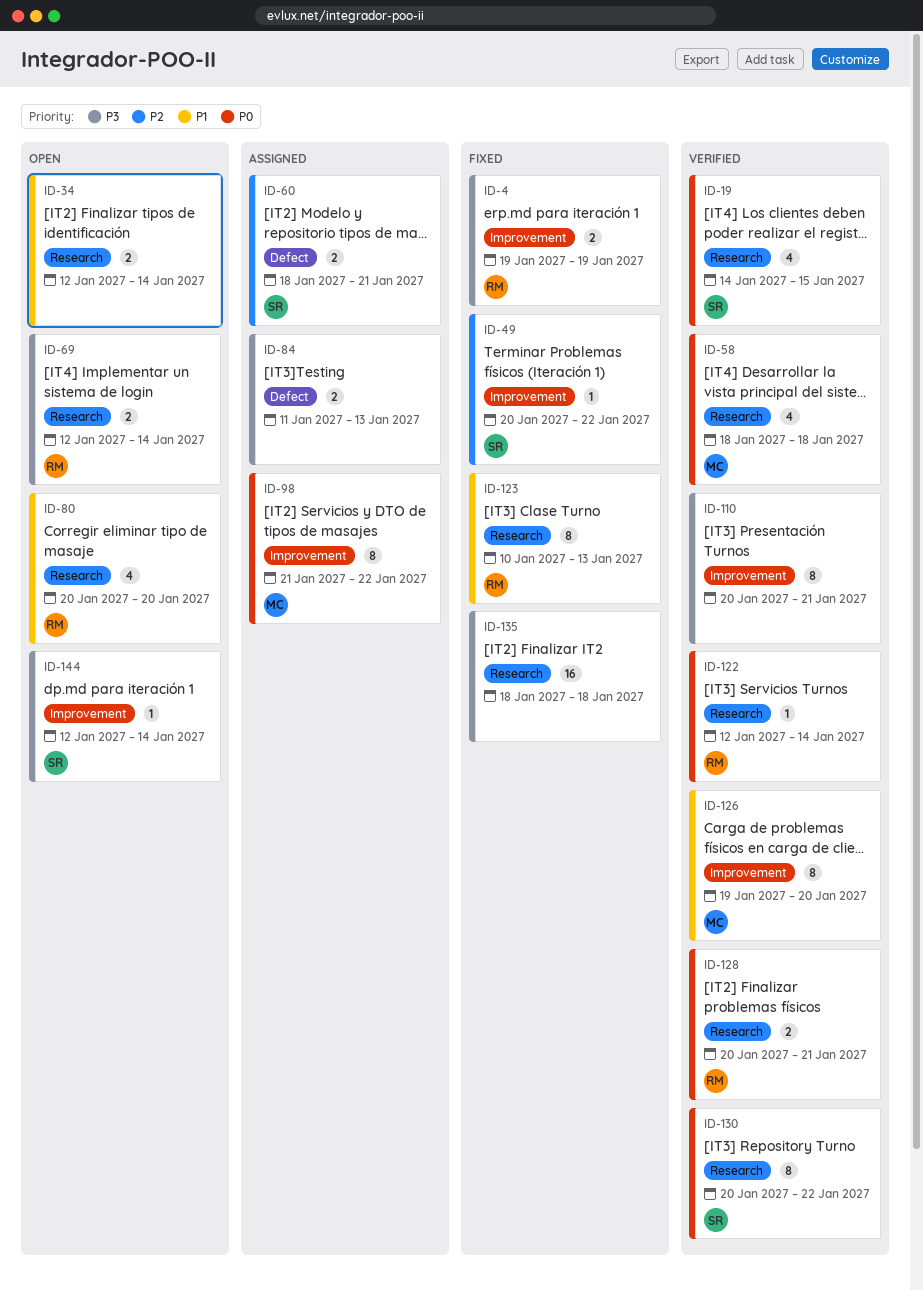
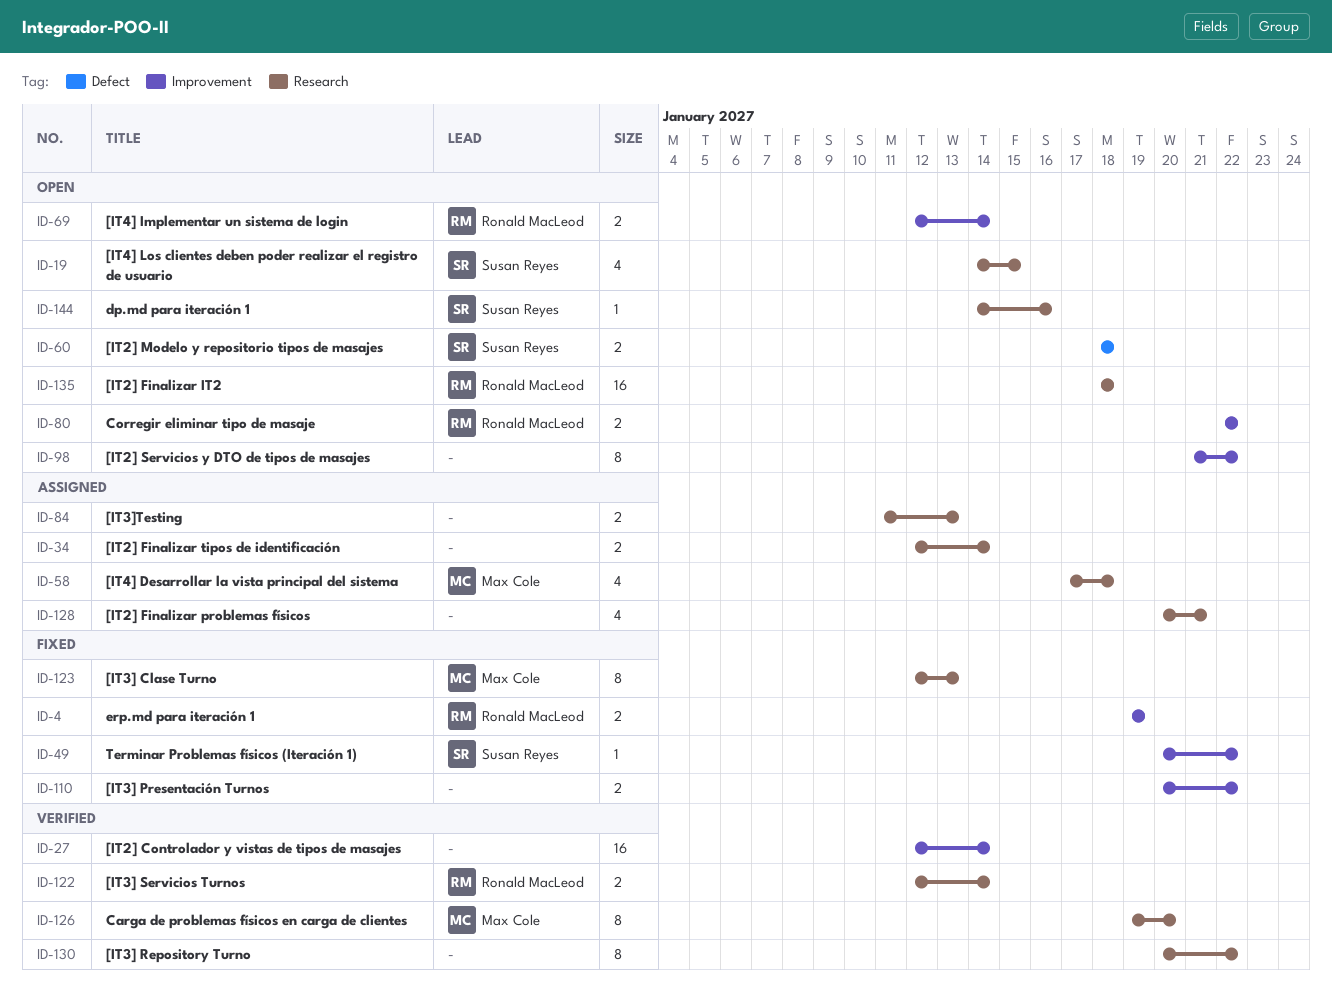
ID-19, status: Verified -> Open
ID-27: none -> present
ID-34, status: Open -> Assigned
ID-58, status: Verified -> Assigned
ID-58, start: Jan 18 -> Jan 17
ID-60, status: Assigned -> Open
ID-60, due: Jan 21 -> Jan 18
ID-69, label: Research -> Improvement
ID-80, label: Research -> Improvement
ID-80, estimate: 4 -> 2
ID-80, start: Jan 20 -> Jan 22
ID-80, due: Jan 20 -> Jan 22
ID-84, label: Defect -> Research
ID-98, status: Assigned -> Open
ID-98, owner: Max Cole -> none
ID-110, status: Verified -> Fixed
ID-110, estimate: 8 -> 2
ID-110, due: Jan 21 -> Jan 22
ID-122, estimate: 1 -> 2
ID-123, owner: Ronald MacLeod -> Max Cole
ID-123, start: Jan 10 -> Jan 12
ID-126, label: Improvement -> Research
ID-128, status: Verified -> Assigned
ID-128, owner: Ronald MacLeod -> none
ID-128, estimate: 2 -> 4
ID-130, owner: Susan Reyes -> none
ID-135, status: Fixed -> Open
ID-135, owner: none -> Ronald MacLeod
ID-144, label: Improvement -> Research
ID-144, start: Jan 12 -> Jan 14
ID-144, due: Jan 14 -> Jan 16

